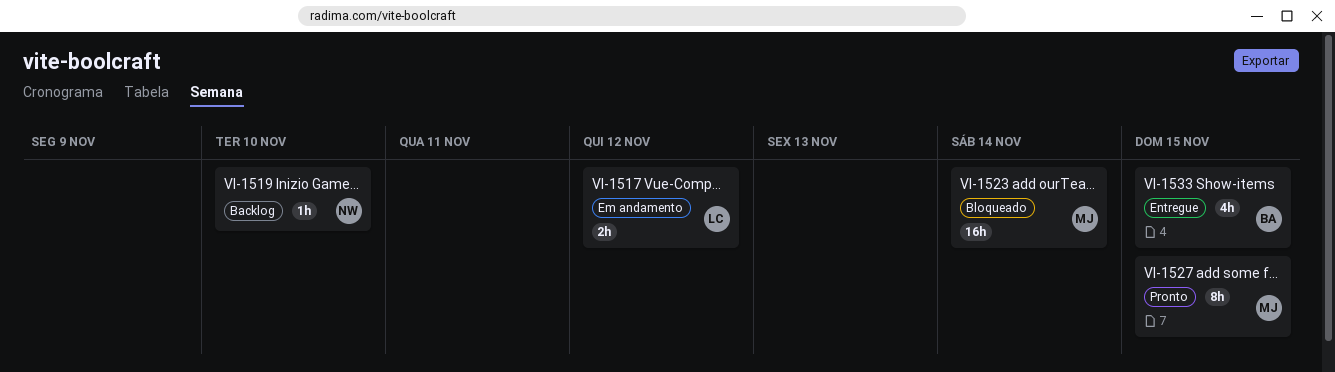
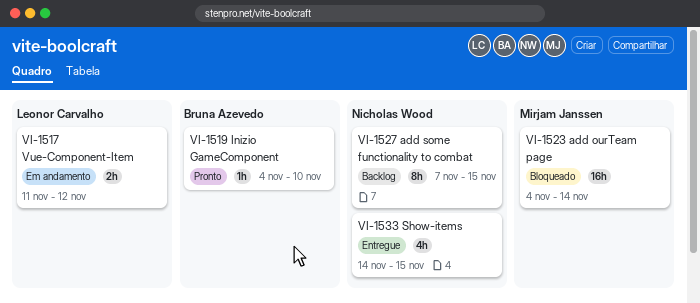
VI-1519, status: Backlog -> Pronto
VI-1519, owner: Nicholas Wood -> Bruna Azevedo
VI-1527, status: Pronto -> Backlog
VI-1527, owner: Mirjam Janssen -> Nicholas Wood
VI-1533, owner: Bruna Azevedo -> Nicholas Wood

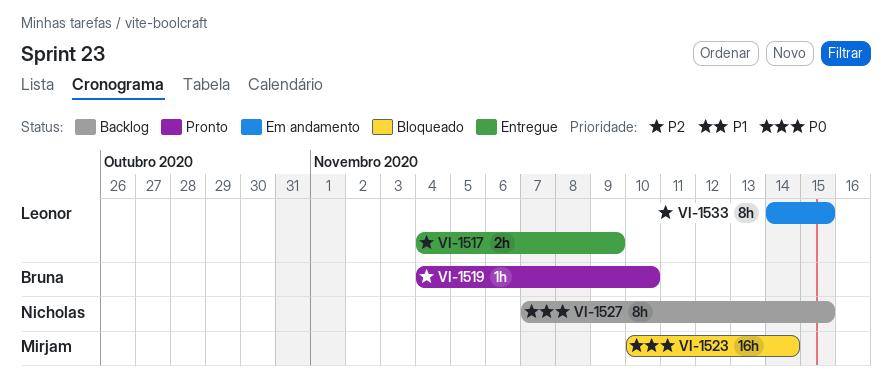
VI-1517, status: Em andamento -> Entregue
VI-1517, start: Nov 11 -> Nov 4
VI-1517, due: Nov 12 -> Nov 9
VI-1523, start: Nov 4 -> Nov 10
VI-1533, status: Entregue -> Em andamento
VI-1533, owner: Nicholas Wood -> Leonor Carvalho
VI-1533, estimate: 4h -> 8h

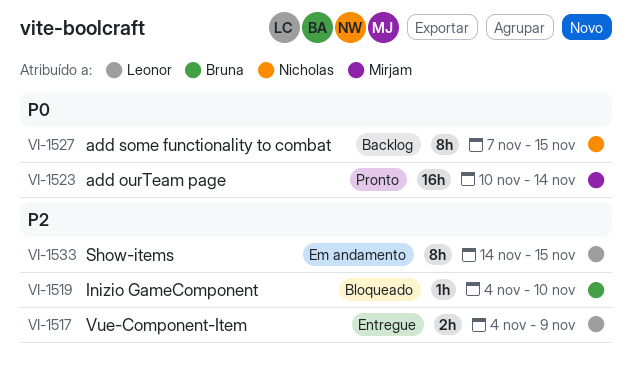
VI-1519, status: Pronto -> Bloqueado
VI-1523, status: Bloqueado -> Pronto

